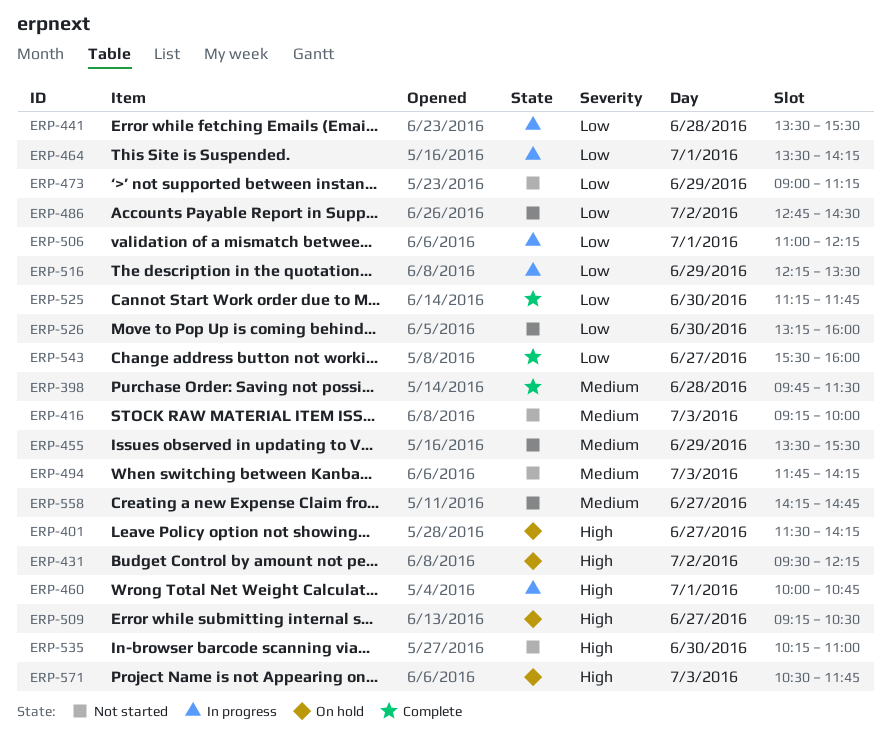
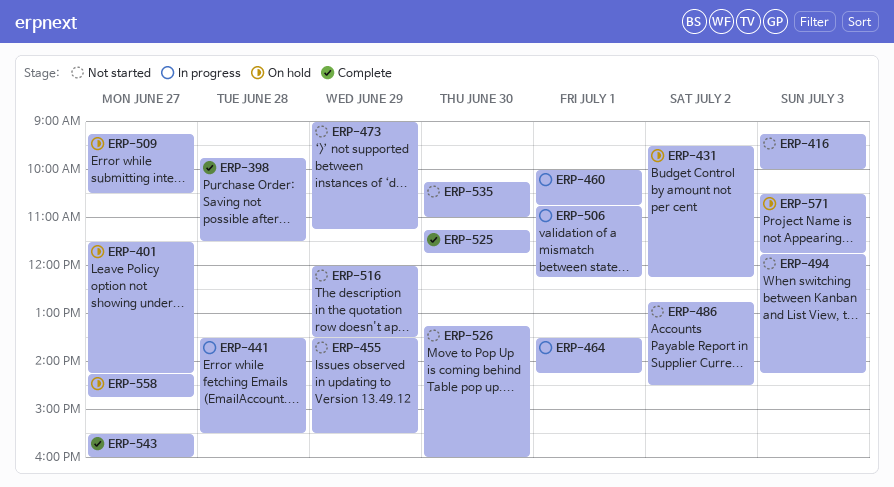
ERP-506, begins: 11:00 -> 10:45
ERP-516, status: In progress -> Not started
ERP-516, begins: 12:15 -> 12:00
ERP-558, status: Not started -> On hold

